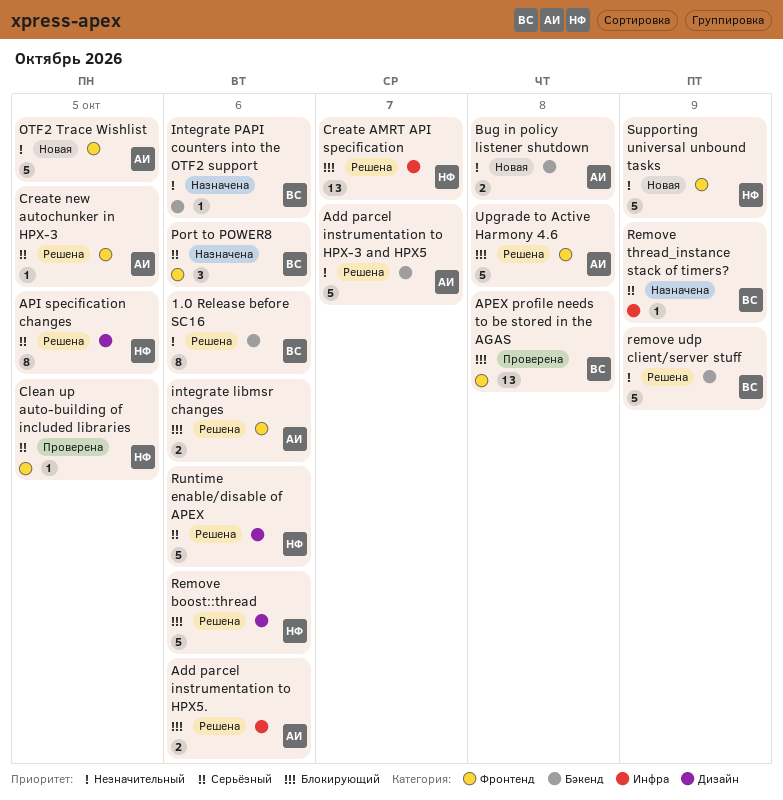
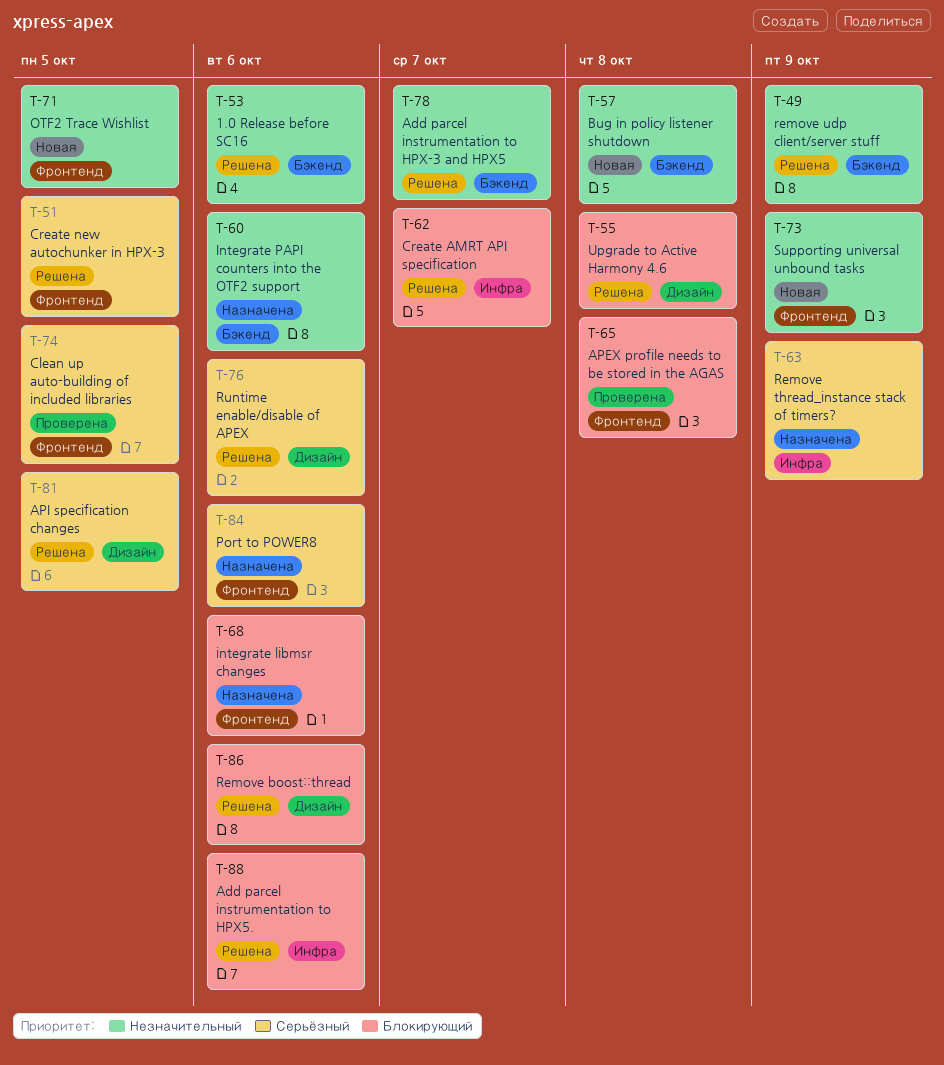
integrate libmsr changes, status: Решена -> Назначена
Upgrade to Active Harmony 4.6, label: Фронтенд -> Дизайн

